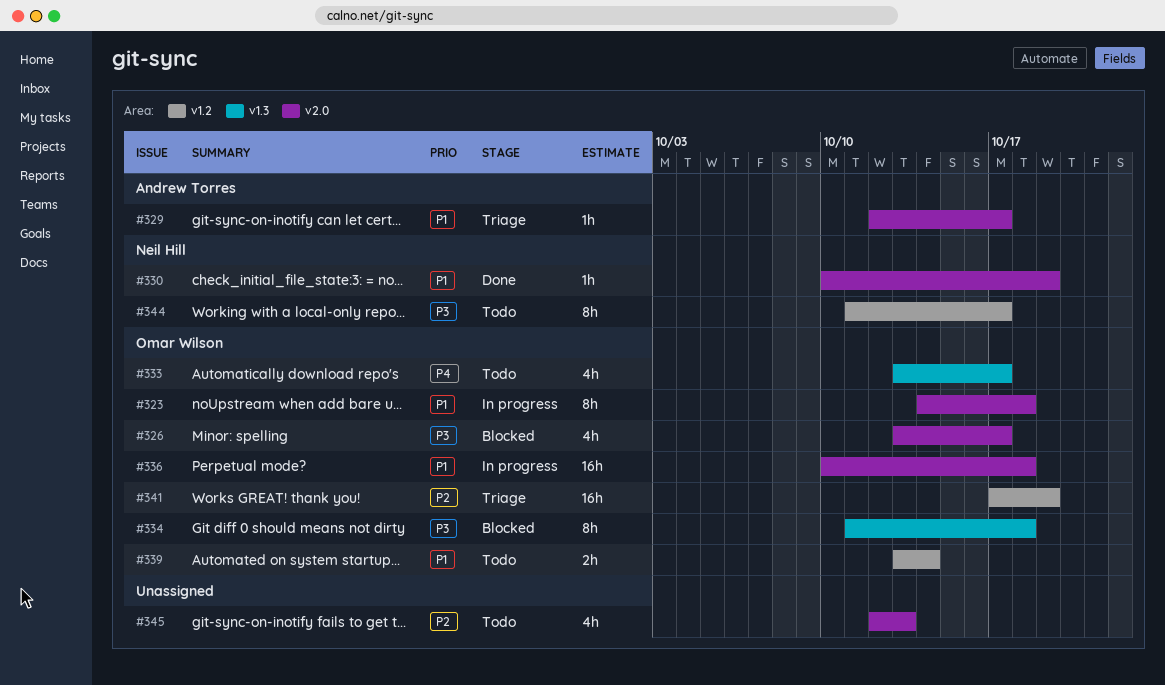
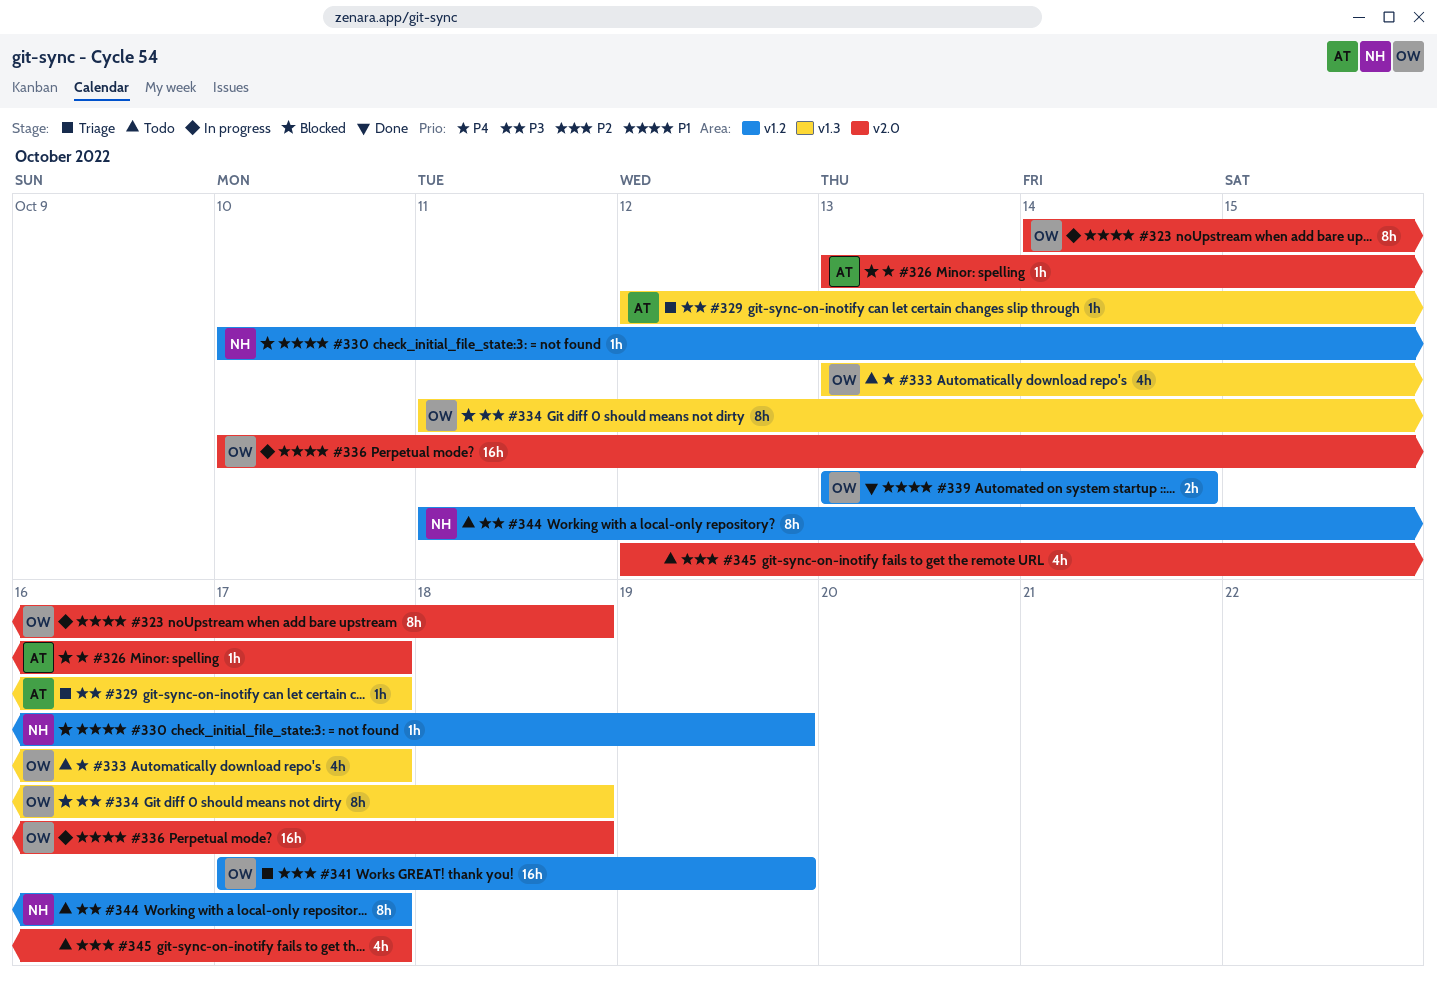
#326, owner: Omar Wilson -> Andrew Torres
#326, priority: P3 -> P4
#326, estimate: 4h -> 1h
#329, priority: P1 -> P3
#329, label: v2.0 -> v1.3
#330, status: Done -> Blocked
#330, label: v2.0 -> v1.2
#339, status: Todo -> Done
#345, due: Oct 13 -> Oct 17

